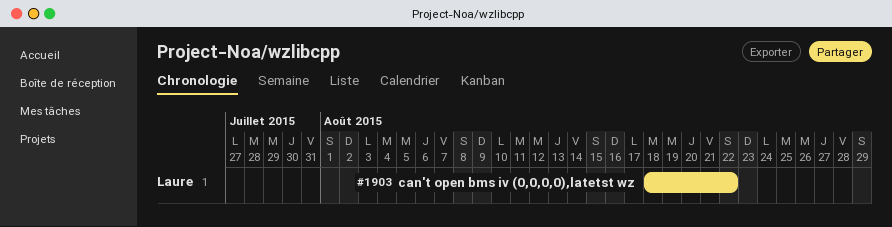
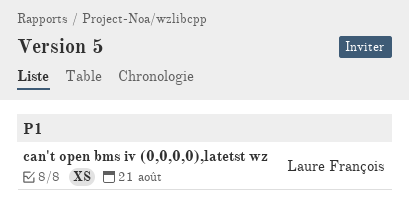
can't open bms iv (0,0,0,0),latetst wz, due: Aug 22 -> Aug 21

